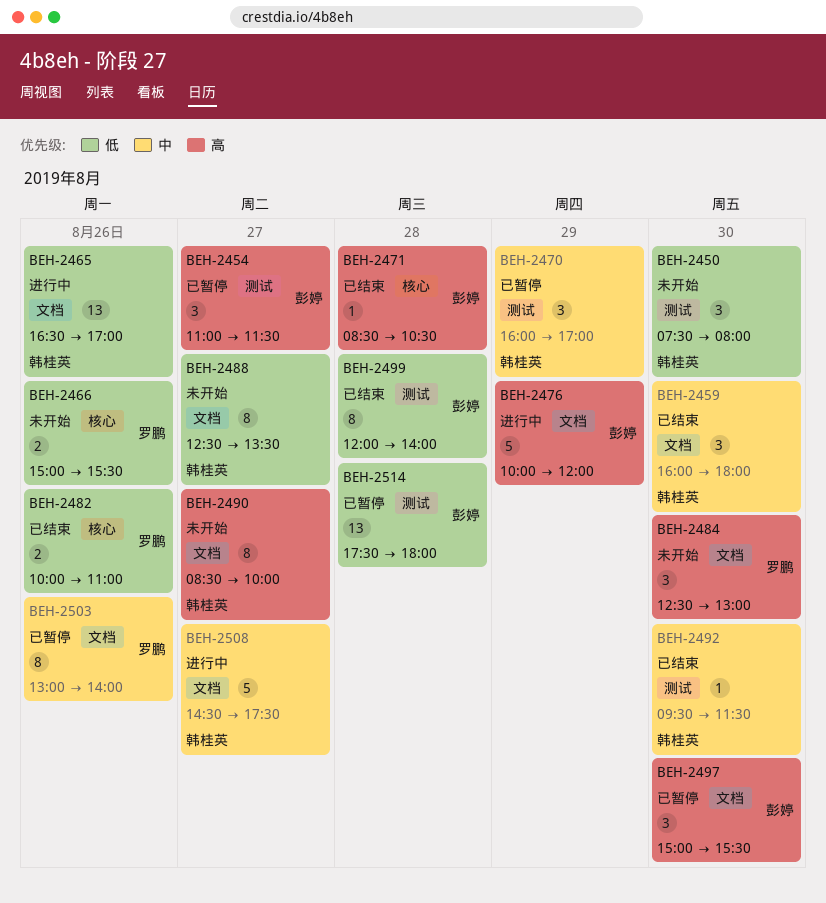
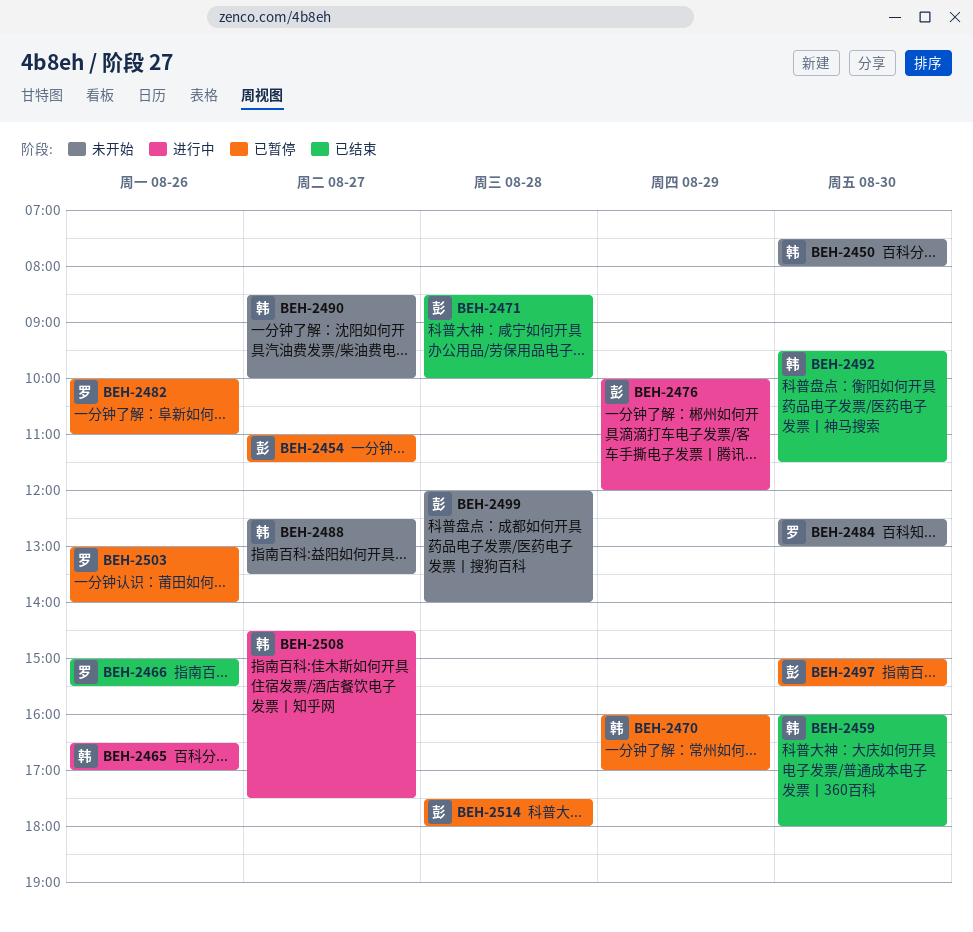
BEH-2466, status: 未开始 -> 已结束
BEH-2471, ends: 10:30 -> 10:00
BEH-2482, status: 已结束 -> 已暂停
BEH-2499, status: 已结束 -> 未开始

